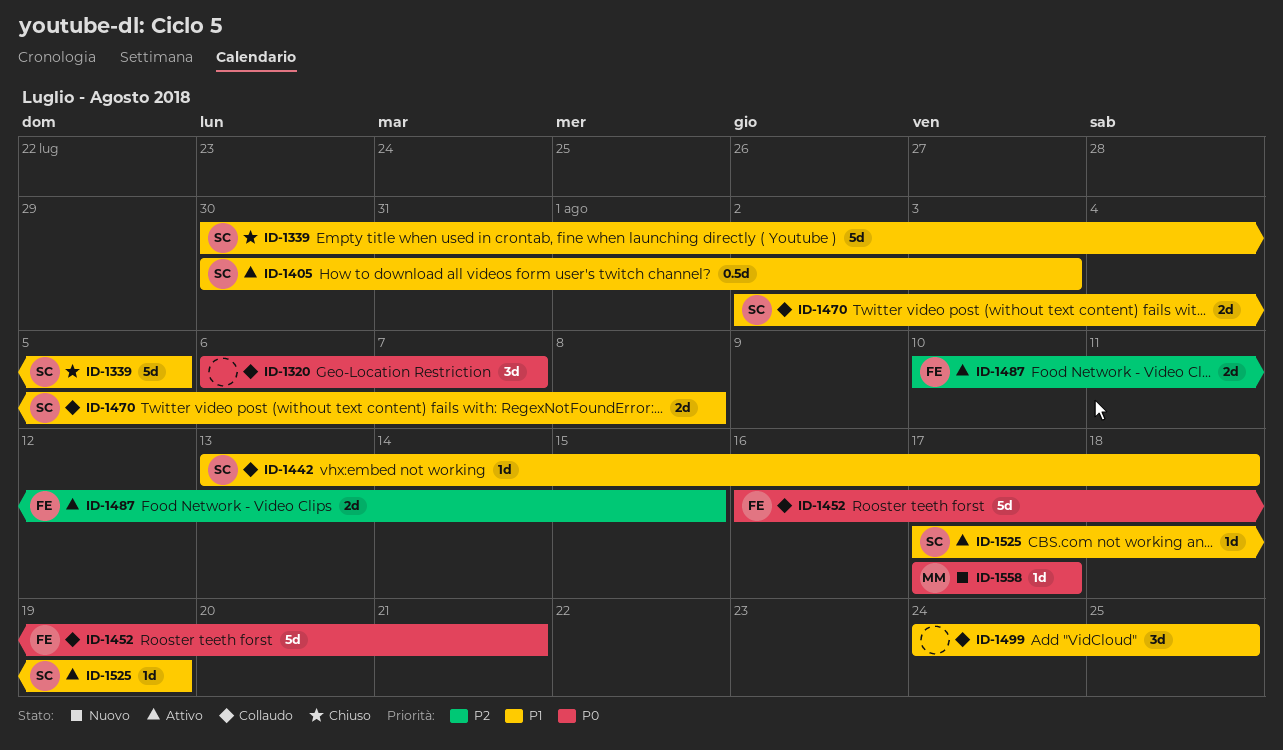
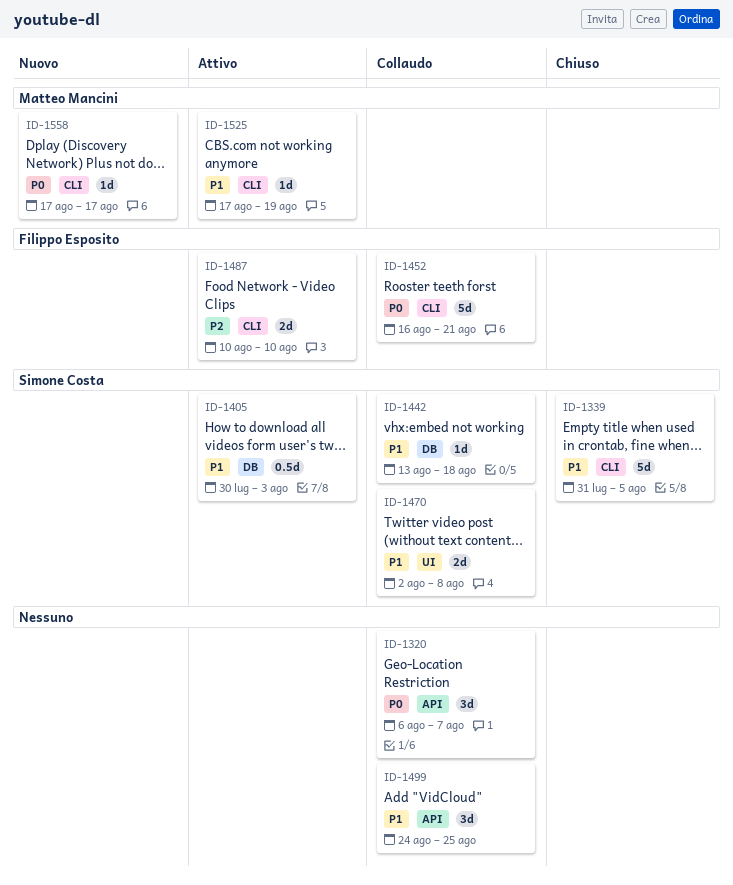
ID-1339, start: Jul 30 -> Jul 31
ID-1487, due: Aug 15 -> Aug 10
ID-1525, owner: Simone Costa -> Matteo Mancini

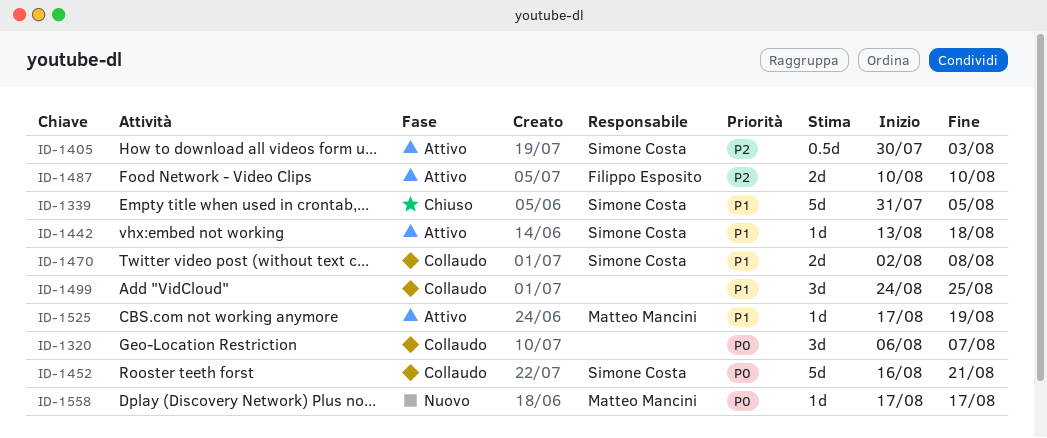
ID-1405, priority: P1 -> P2
ID-1442, status: Collaudo -> Attivo
ID-1452, owner: Filippo Esposito -> Simone Costa

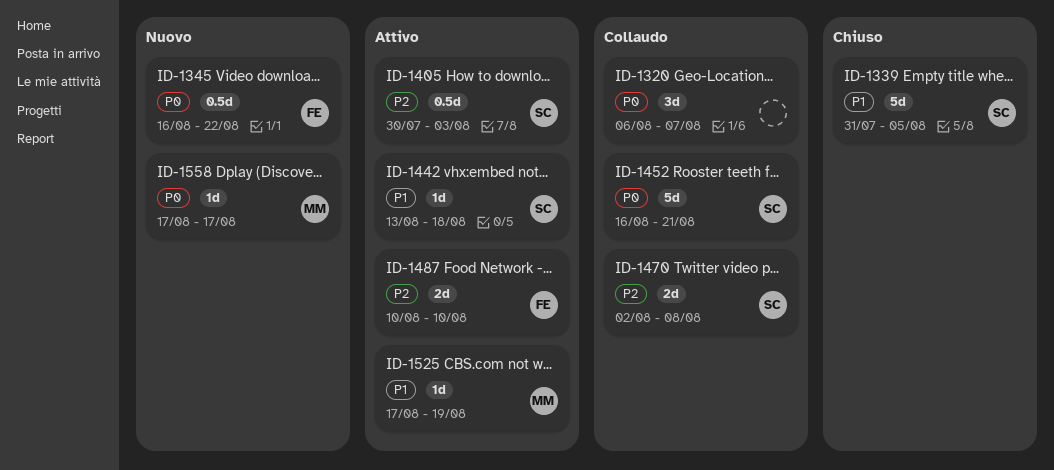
ID-1345: none -> present
ID-1470, priority: P1 -> P2
ID-1499: present -> none

